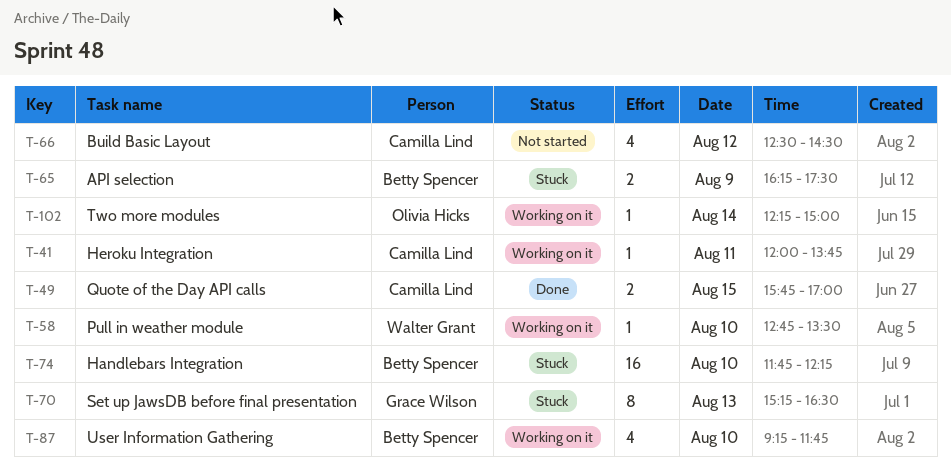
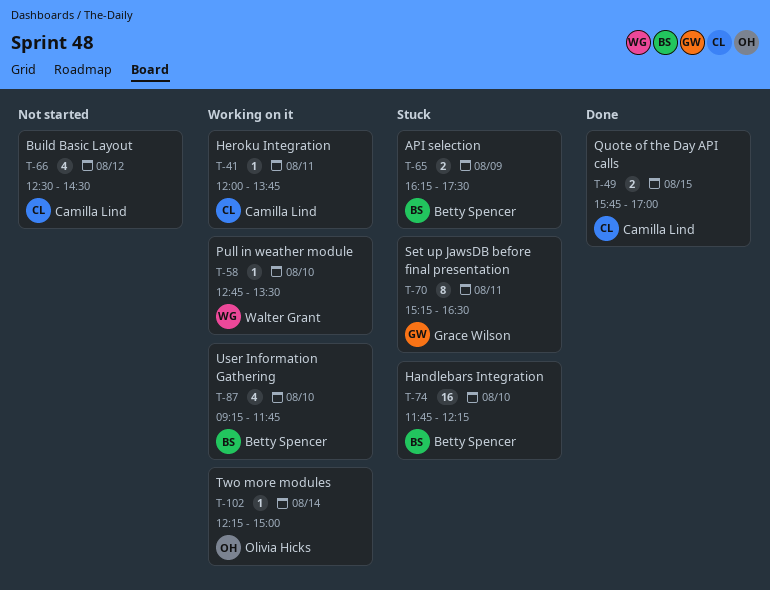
T-70, day: Aug 13 -> Aug 11

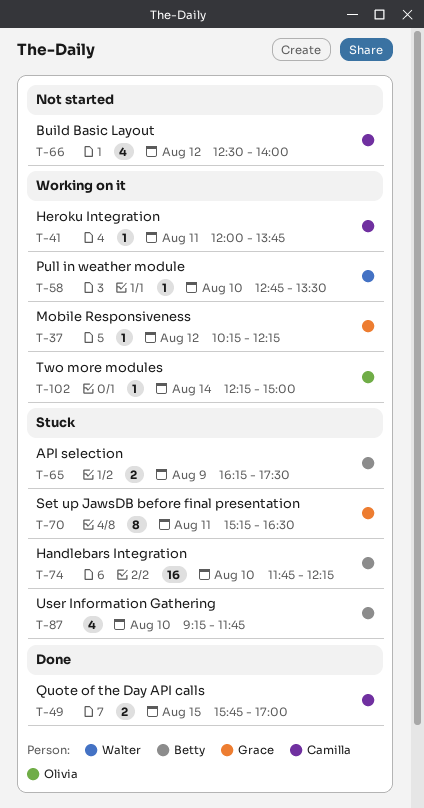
T-37: none -> present
T-66, ends: 14:30 -> 14:00
T-87, status: Working on it -> Stuck

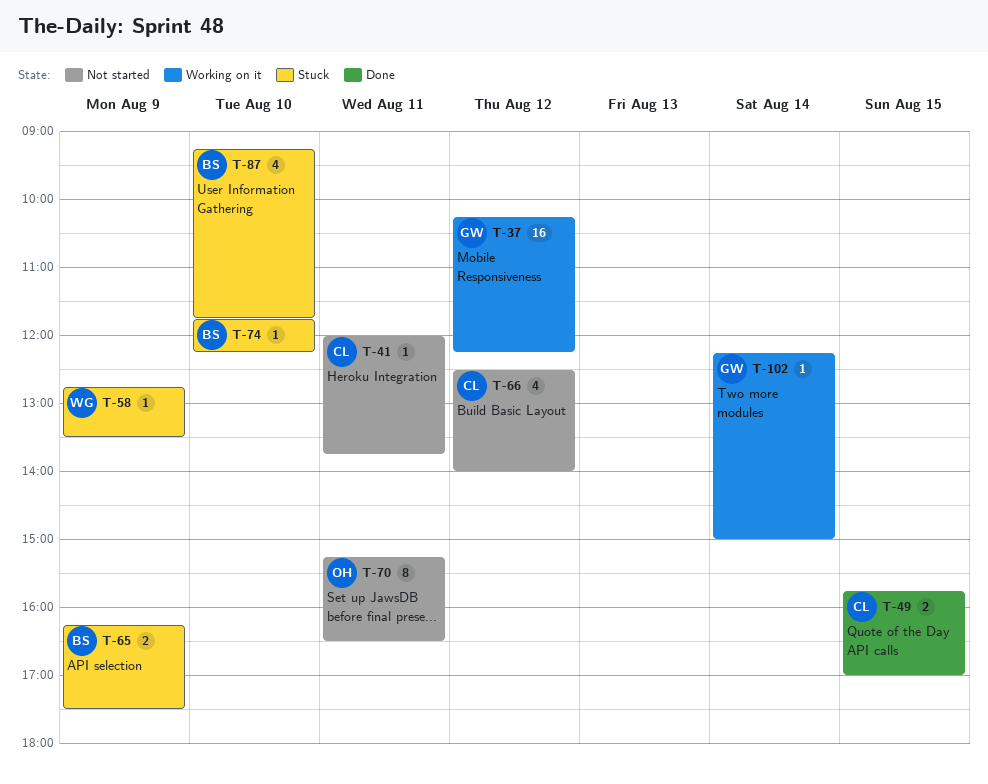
T-37, estimate: 1 -> 16
T-41, status: Working on it -> Not started
T-58, status: Working on it -> Stuck
T-58, day: Aug 10 -> Aug 9
T-70, status: Stuck -> Not started
T-70, owner: Grace -> Olivia
T-74, estimate: 16 -> 1
T-102, owner: Olivia -> Grace

